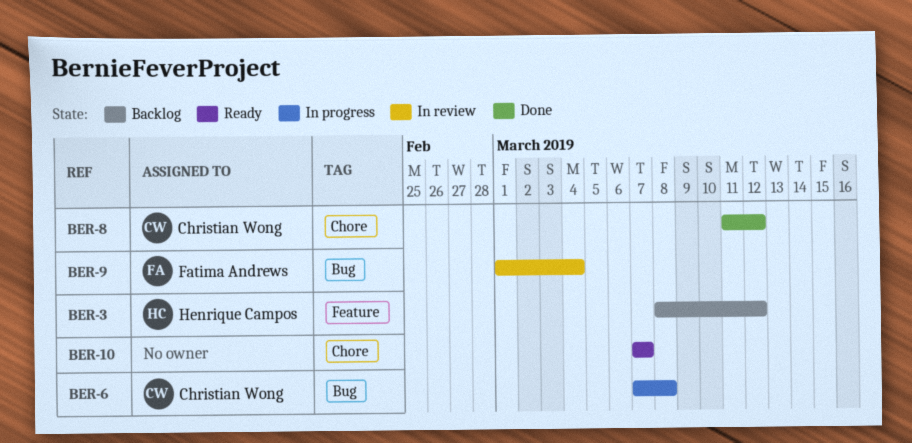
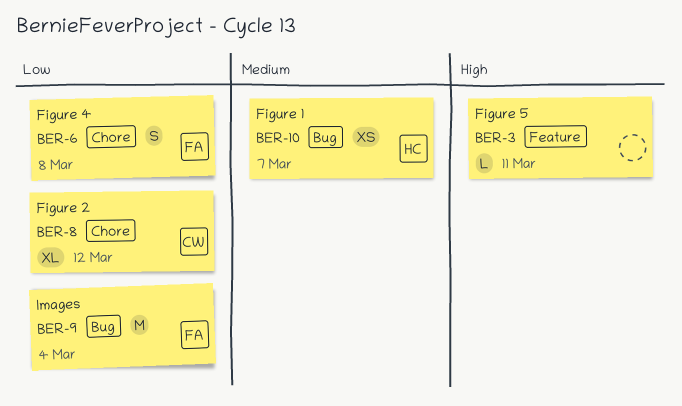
BER-3, owner: Henrique Campos -> none
BER-3, due: Mar 12 -> Mar 11
BER-6, owner: Christian Wong -> Fatima Andrews
BER-6, label: Bug -> Chore
BER-10, owner: none -> Henrique Campos
BER-10, label: Chore -> Bug

